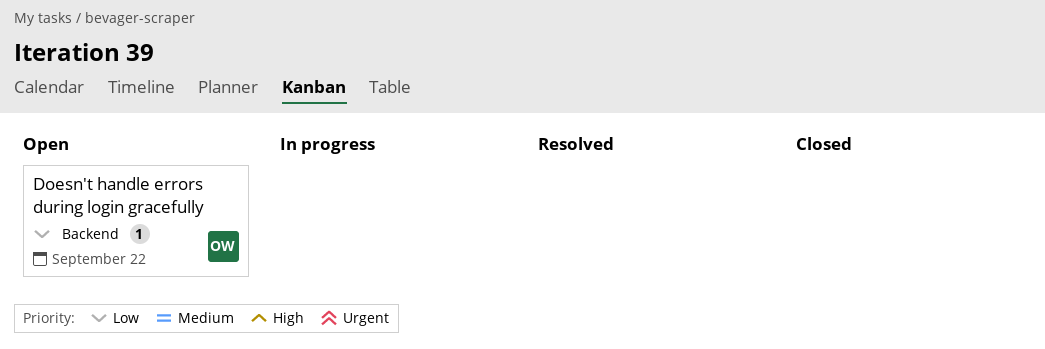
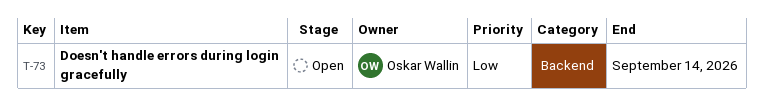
Doesn't handle errors during login gracefully, due: Sep 22 -> Sep 14

